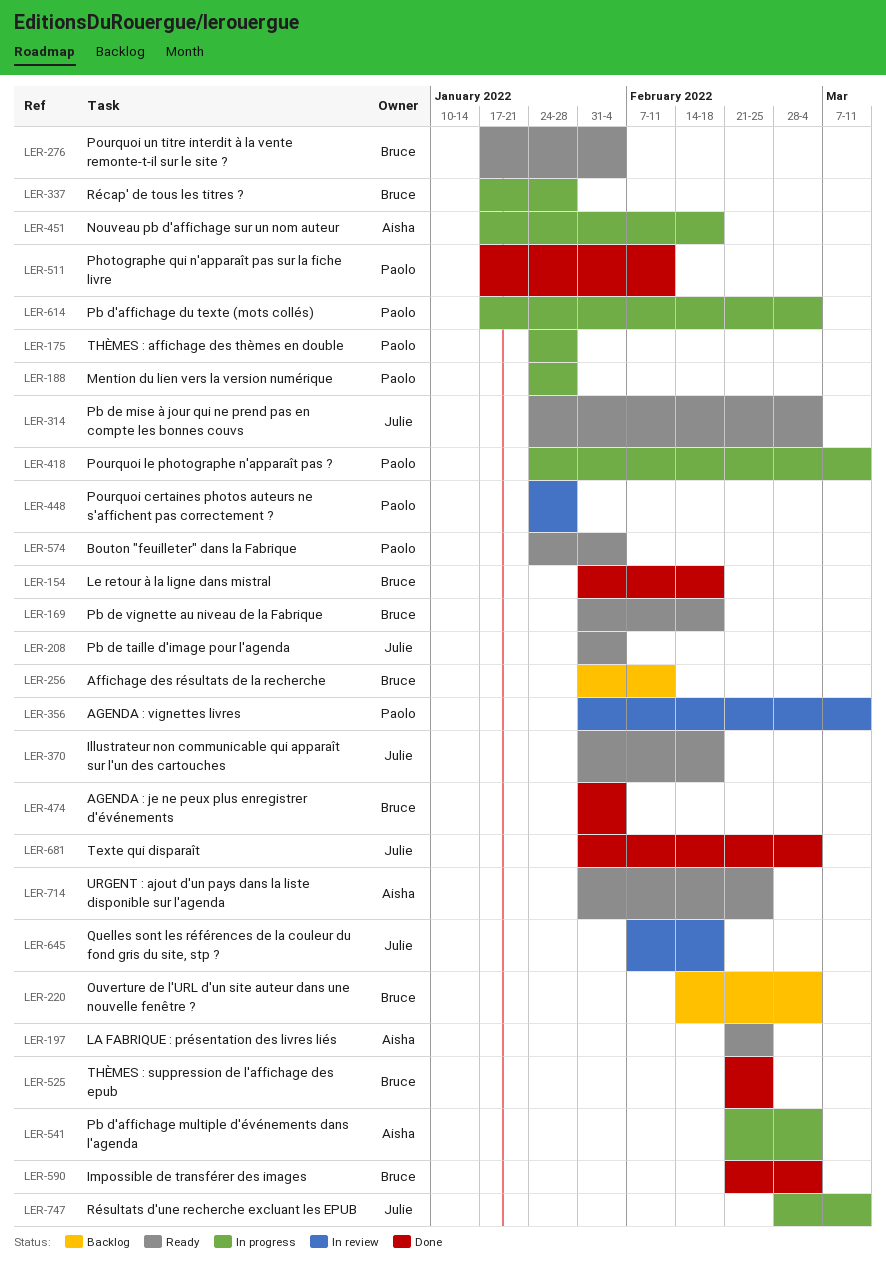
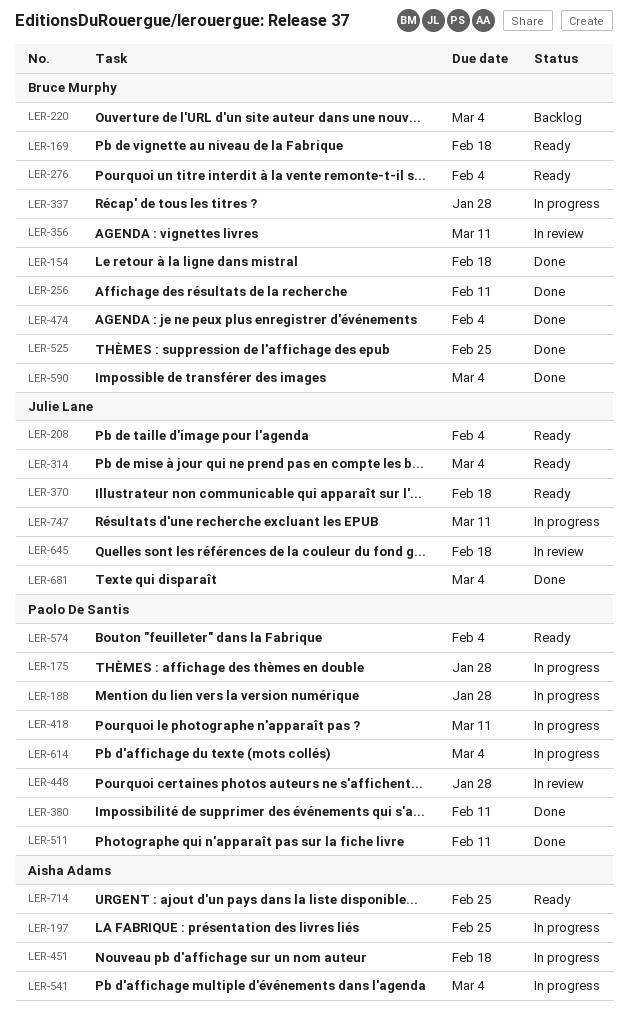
LER-197, status: Ready -> In progress
LER-256, status: Backlog -> Done
LER-356, owner: Paolo De Santis -> Bruce Murphy
LER-380: none -> present

